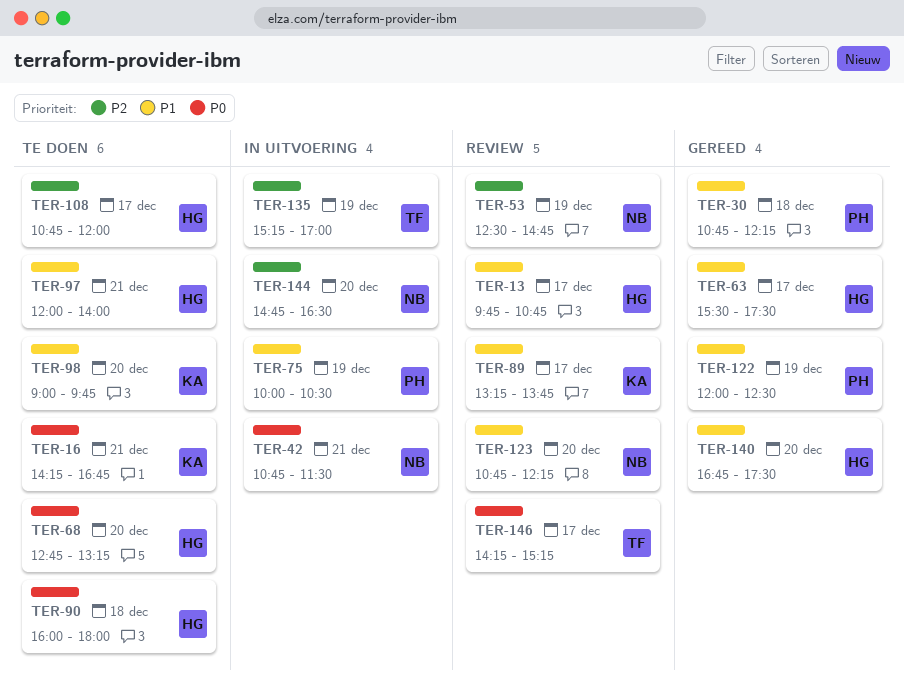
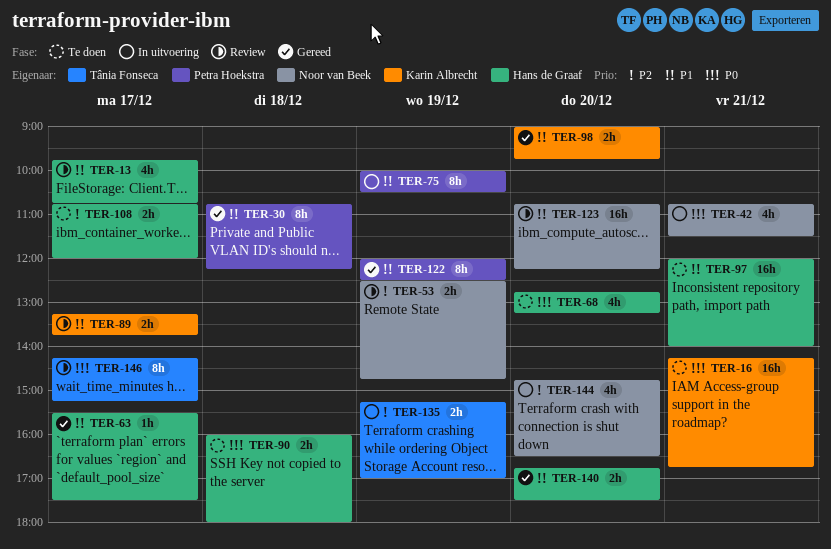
TER-98, status: Te doen -> Gereed

